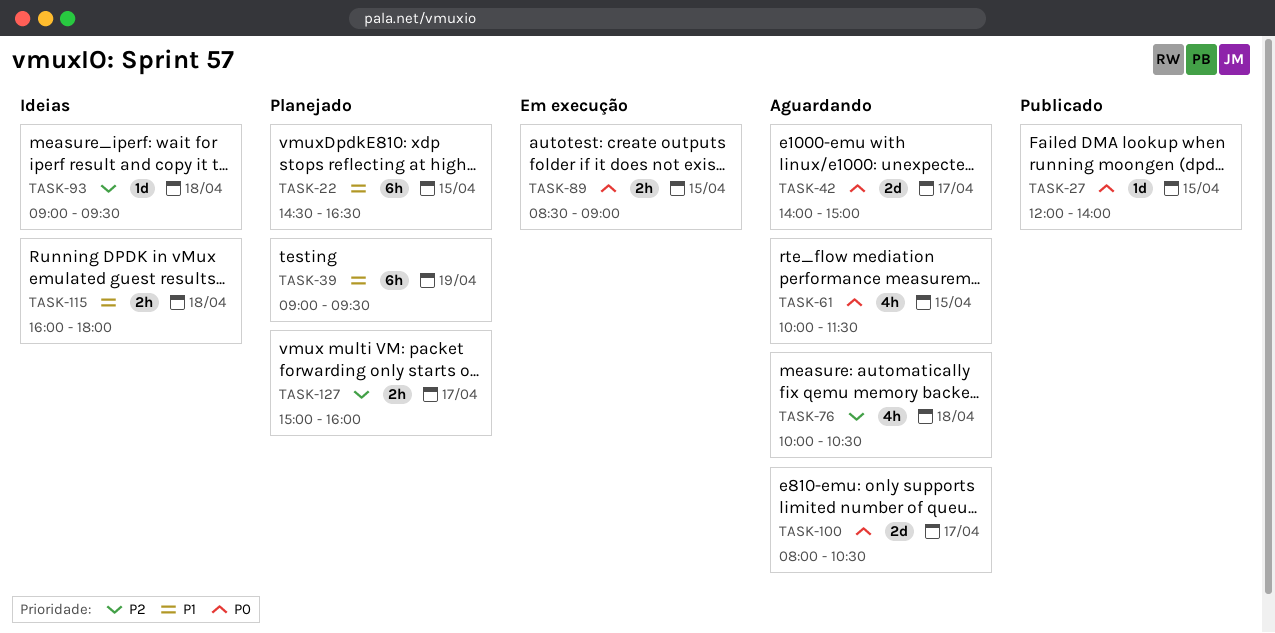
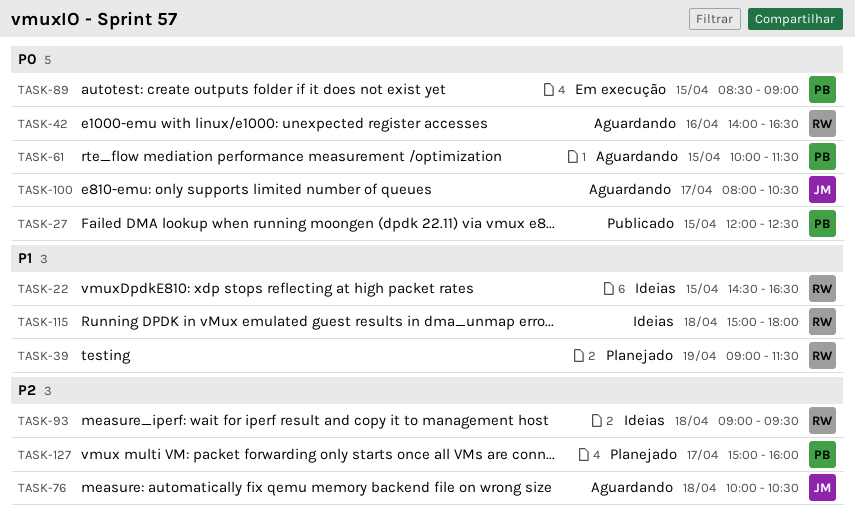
TASK-22, status: Planejado -> Ideias
TASK-27, ends: 14:00 -> 12:30
TASK-39, ends: 09:30 -> 11:30
TASK-42, day: Apr 17 -> Apr 16
TASK-42, ends: 15:00 -> 16:30
TASK-115, begins: 16:00 -> 15:00

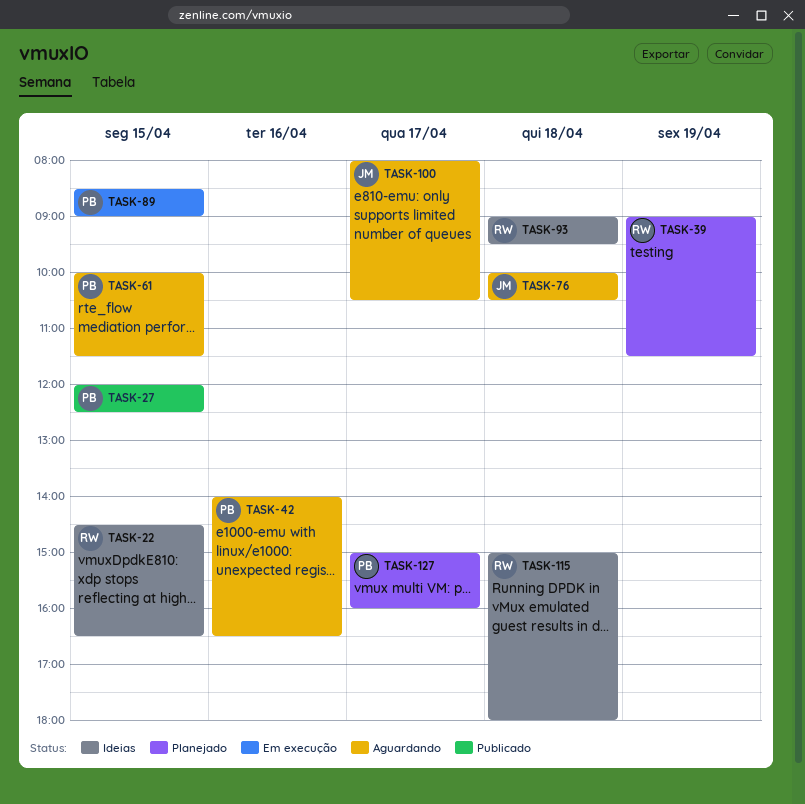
TASK-42, owner: RW -> PB

